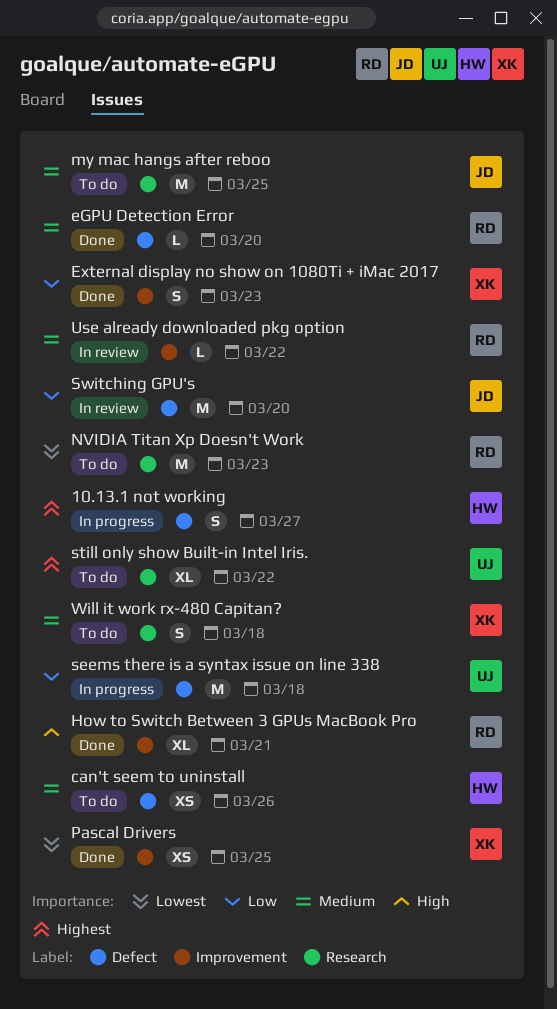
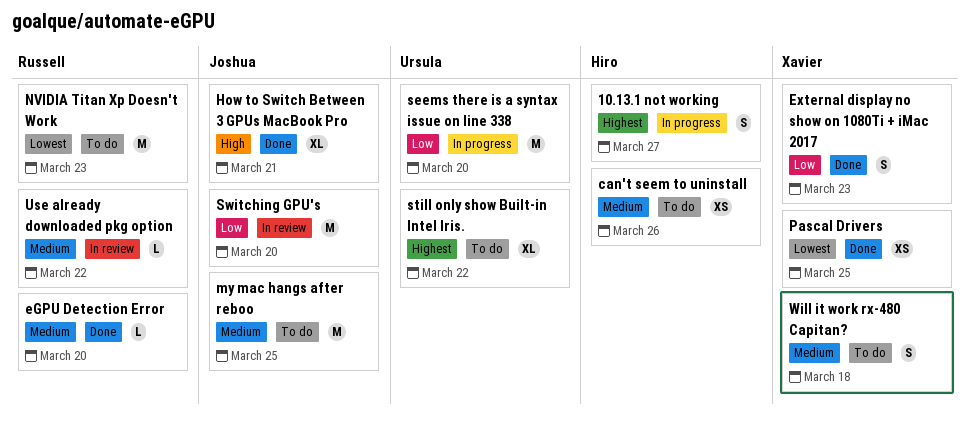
How to Switch Between 3 GPUs MacBook Pro, owner: Russell -> Joshua
seems there is a syntax issue on line 338, due: Mar 18 -> Mar 20

